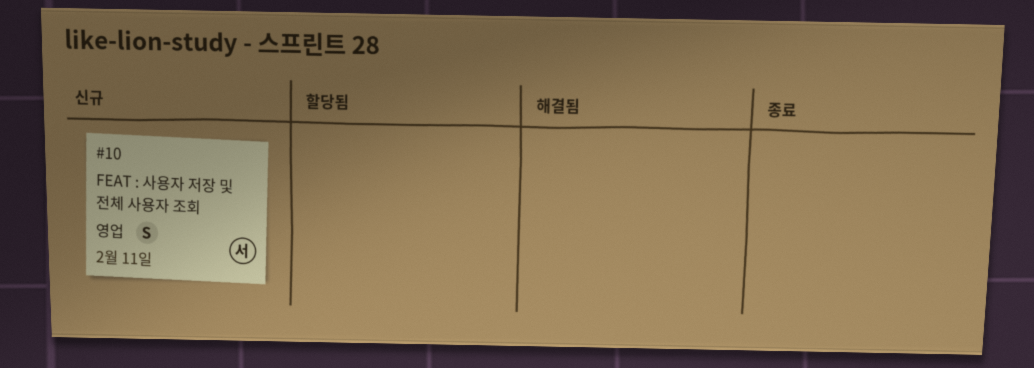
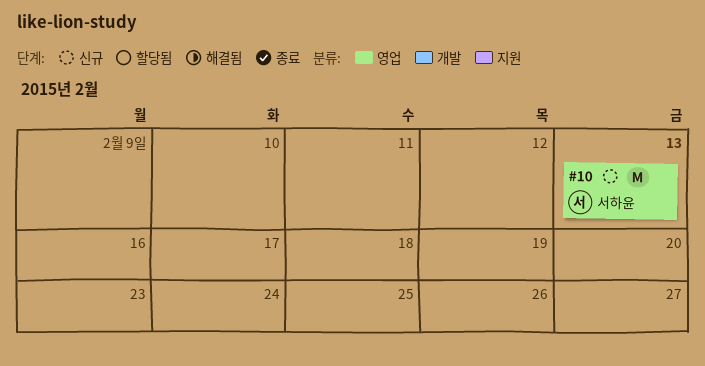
#10, estimate: S -> M
#10, due: Feb 11 -> Feb 13

